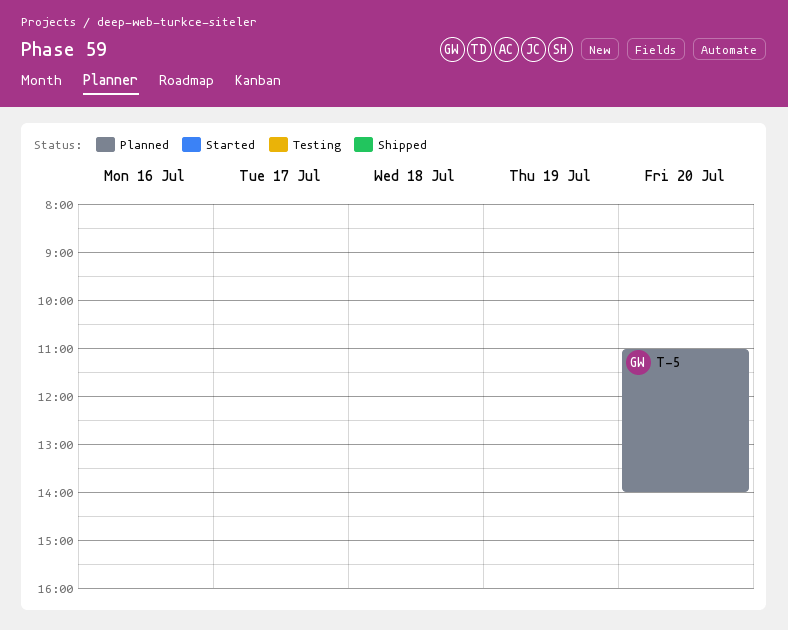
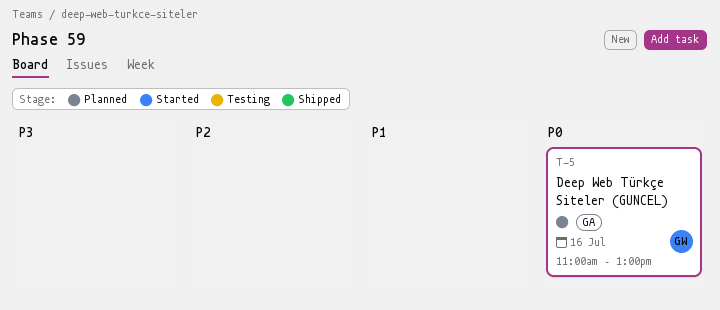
T-5, day: Jul 20 -> Jul 16
T-5, ends: 14:00 -> 13:00

